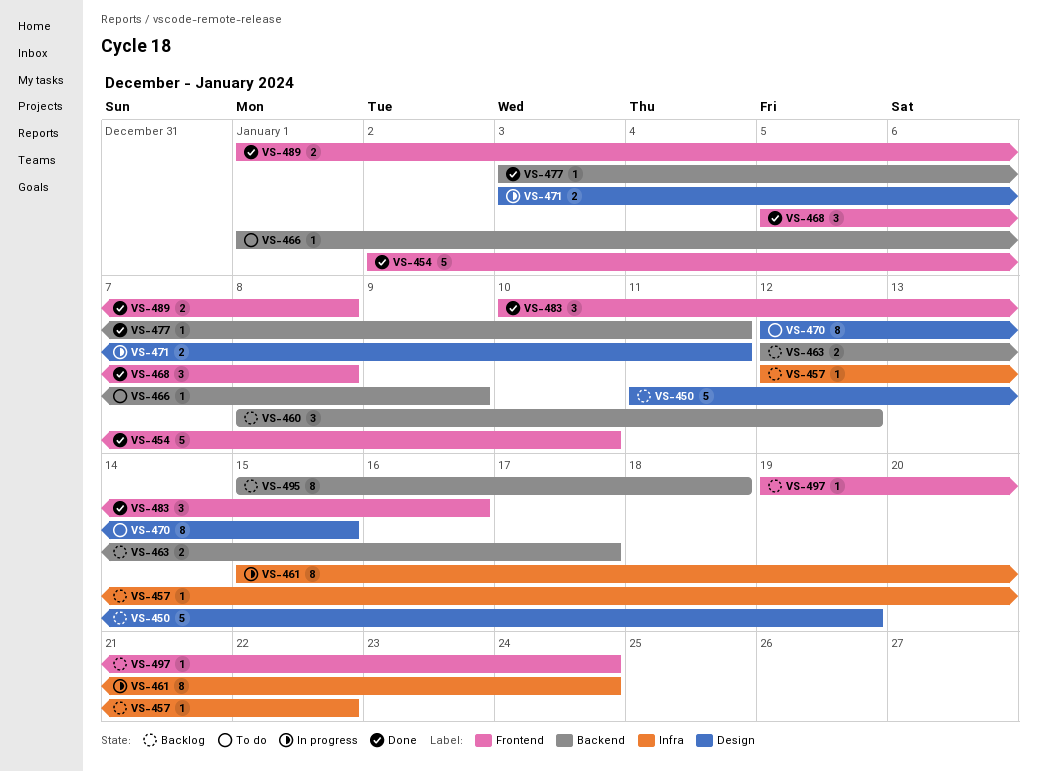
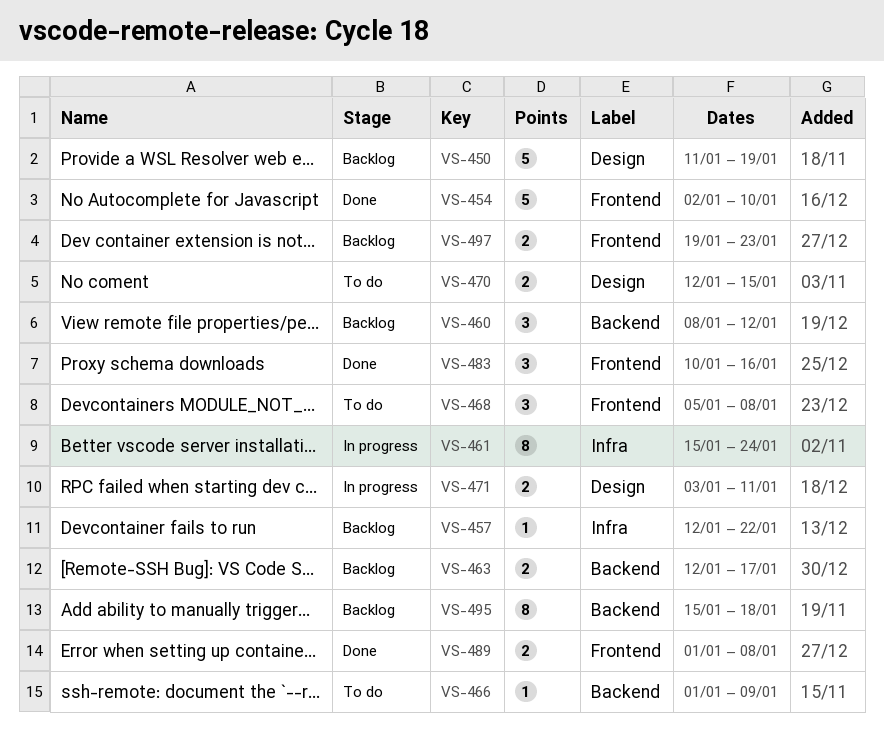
VS-468, status: Done -> To do
VS-470, estimate: 8 -> 2
VS-477: present -> none
VS-497, estimate: 1 -> 2
VS-497, due: Jan 24 -> Jan 23

